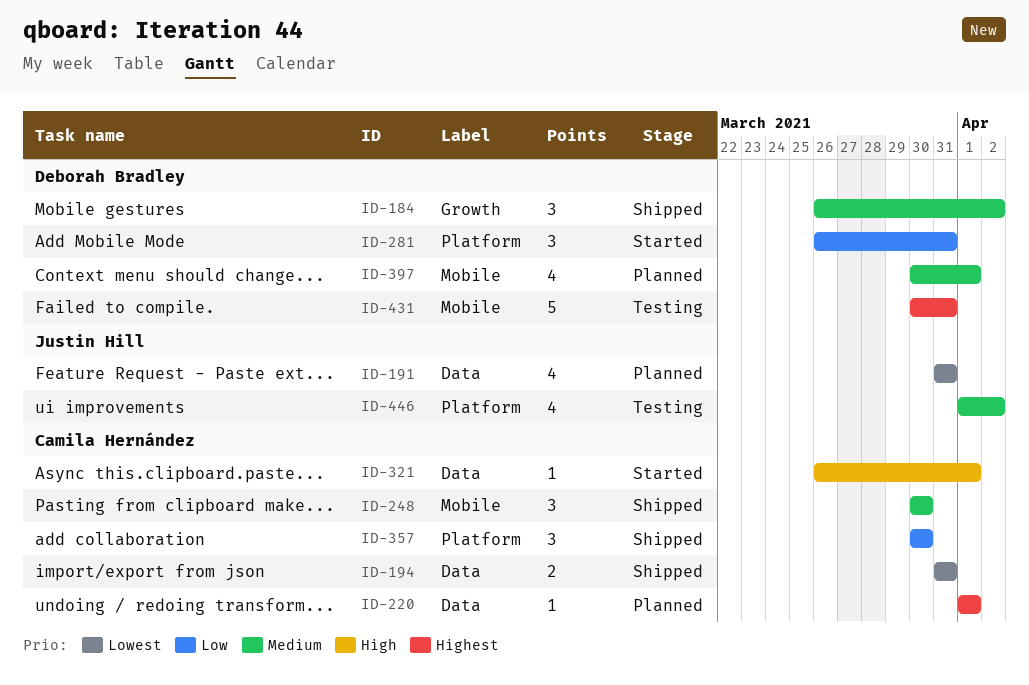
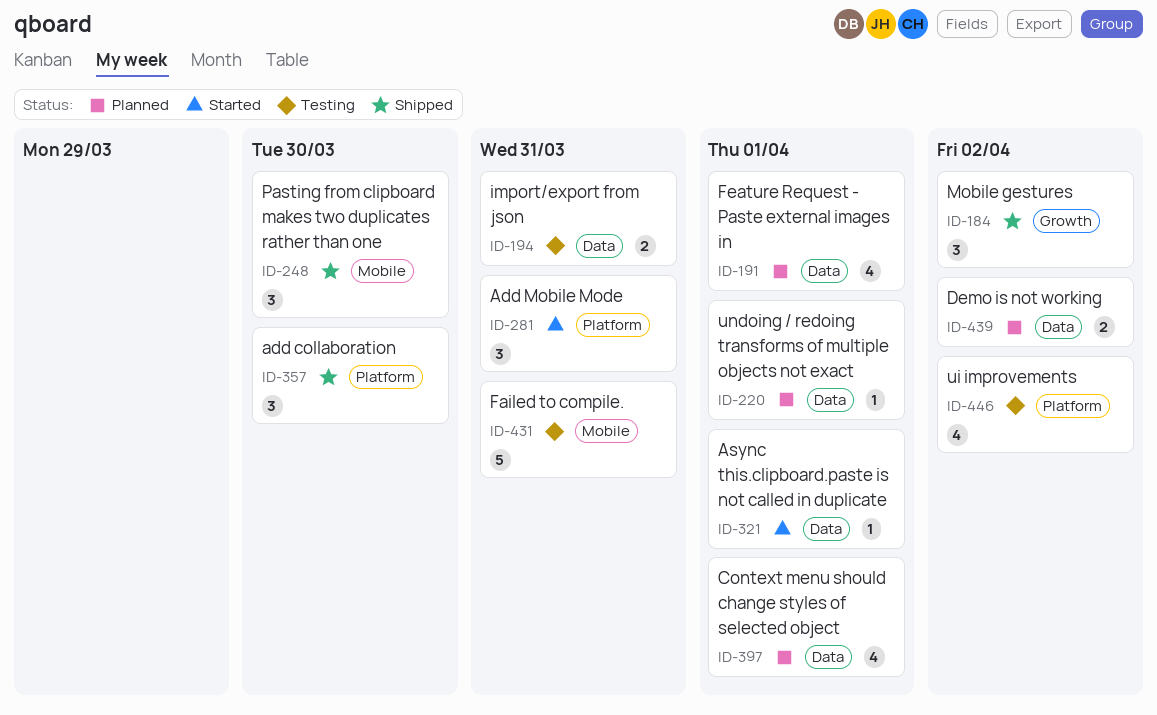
ID-191, due: Mar 31 -> Apr 1
ID-194, status: Shipped -> Testing
ID-397, label: Mobile -> Data
ID-439: none -> present

